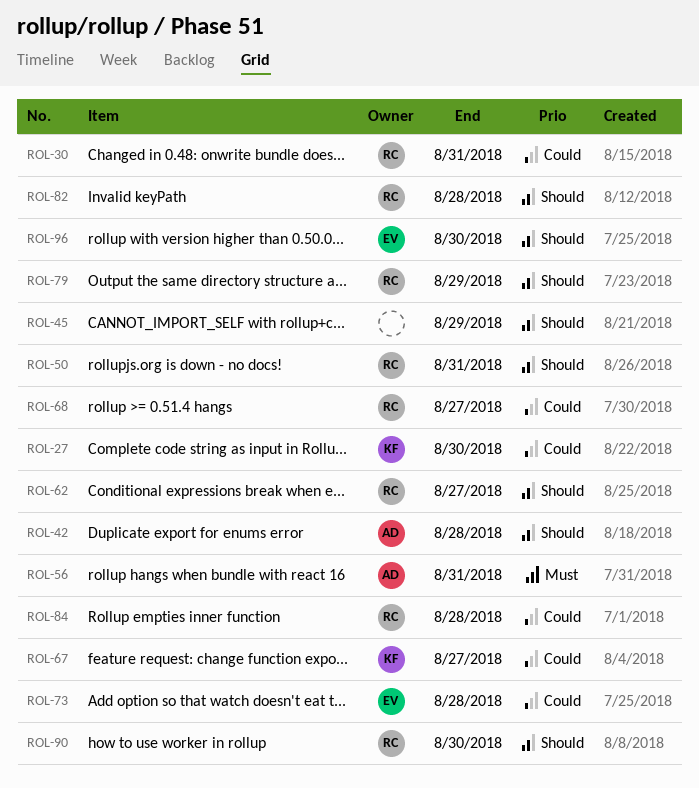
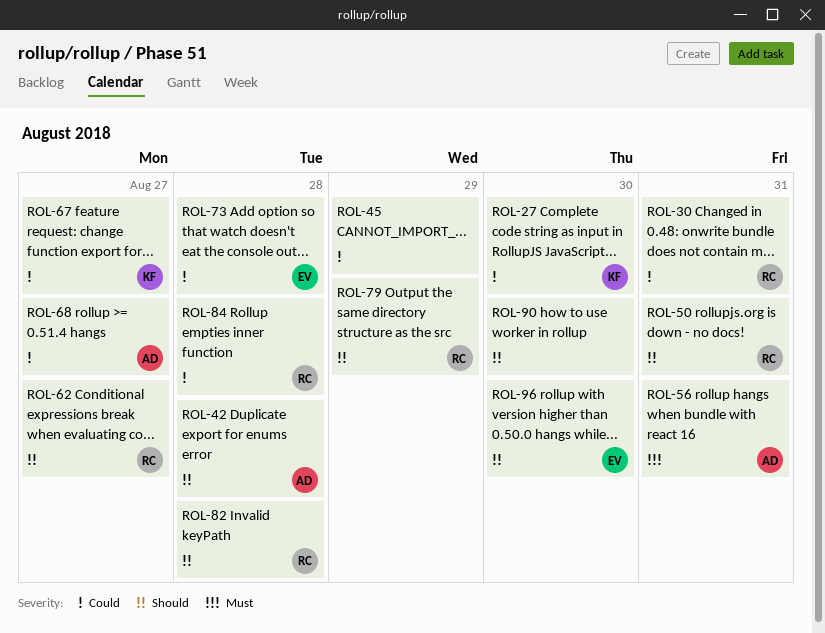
ROL-45, priority: Should -> Could
ROL-68, owner: RC -> AD
ROL-90, owner: RC -> none

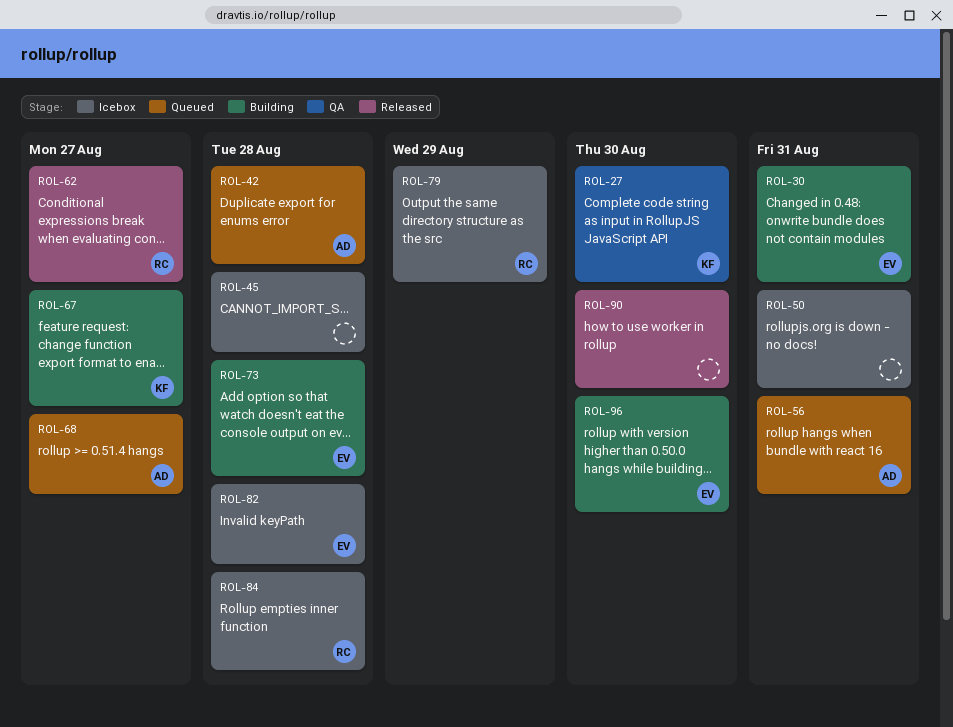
ROL-30, owner: RC -> EV
ROL-45, due: Aug 29 -> Aug 28
ROL-50, owner: RC -> none
ROL-82, owner: RC -> EV

